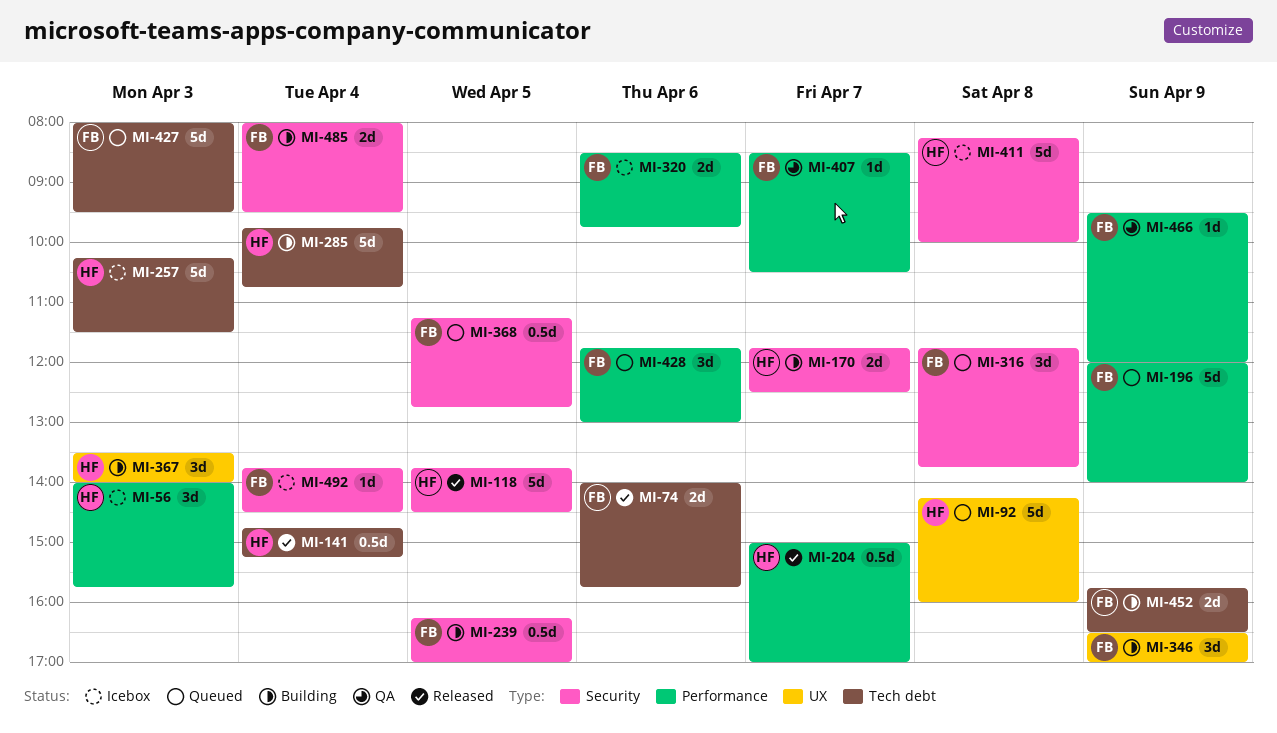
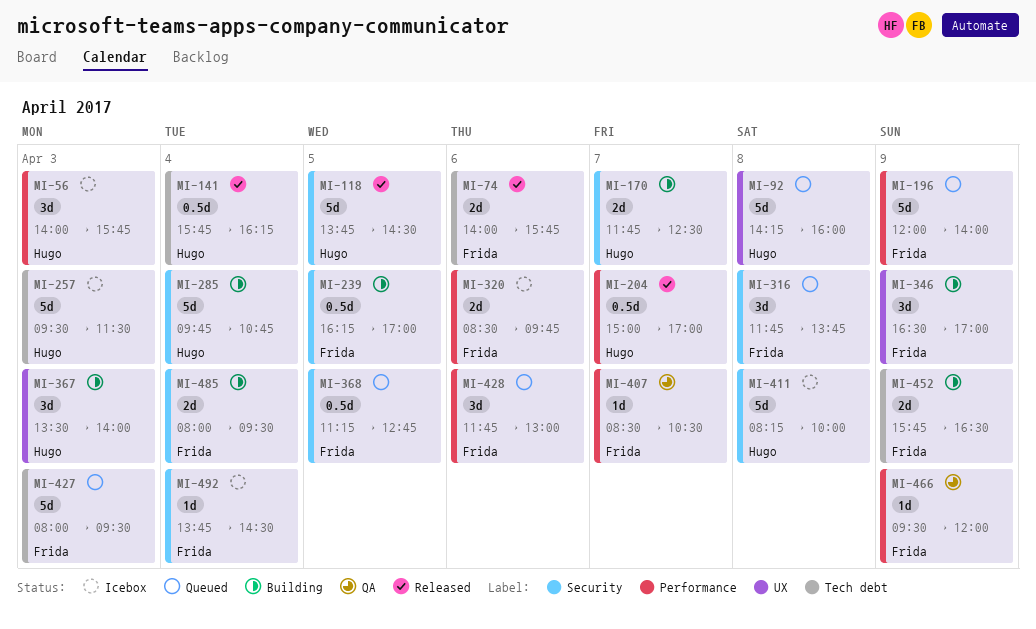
MI-141, begins: 14:45 -> 15:45
MI-141, ends: 15:15 -> 16:15
MI-257, begins: 10:15 -> 09:30
MI-285, label: Tech debt -> Security

